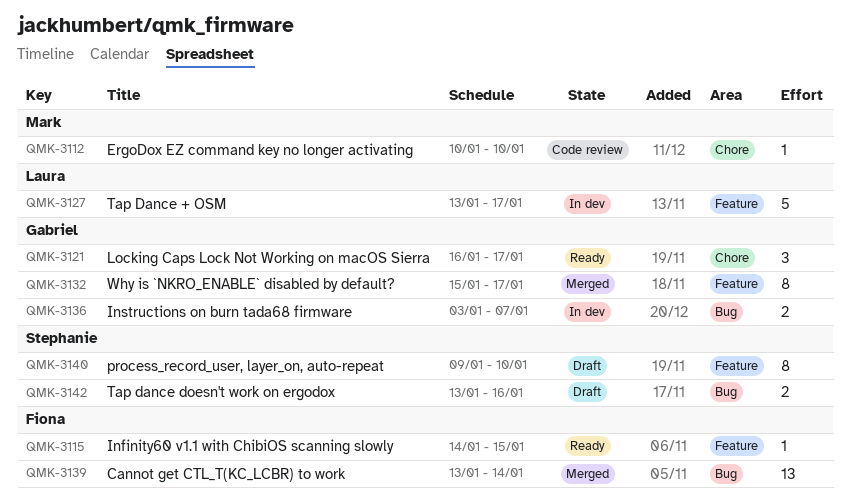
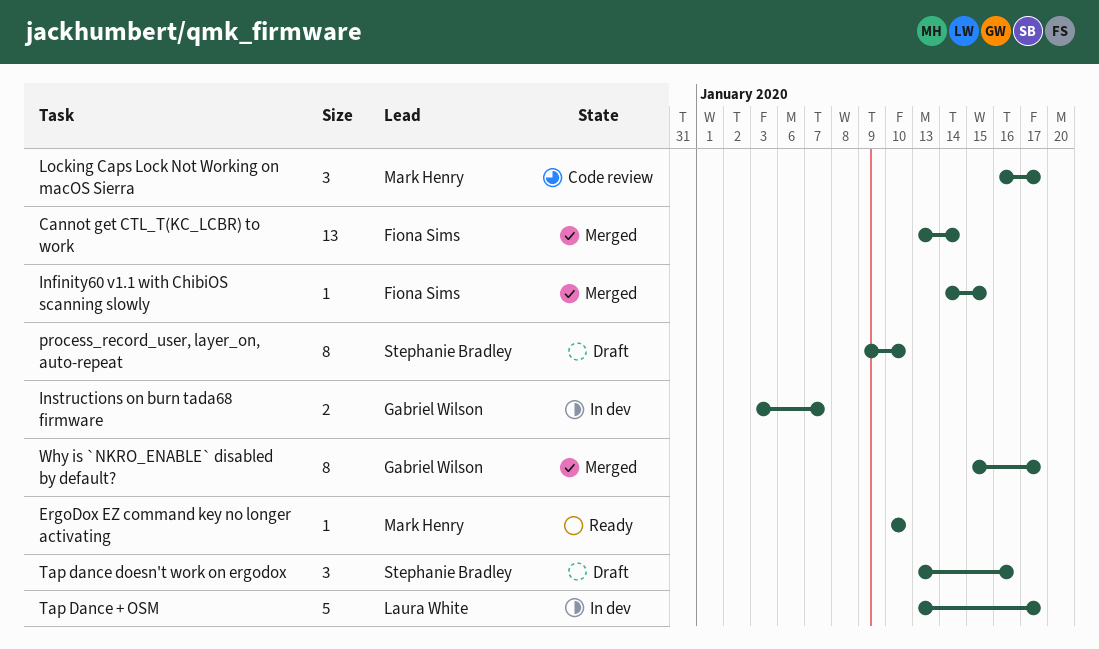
ErgoDox EZ command key no longer activating, status: Code review -> Ready
Infinity60 v1.1 with ChibiOS scanning slowly, status: Ready -> Merged
Locking Caps Lock Not Working on macOS Sierra, status: Ready -> Code review
Locking Caps Lock Not Working on macOS Sierra, owner: Gabriel Wilson -> Mark Henry
Tap dance doesn't work on ergodox, estimate: 2 -> 3

